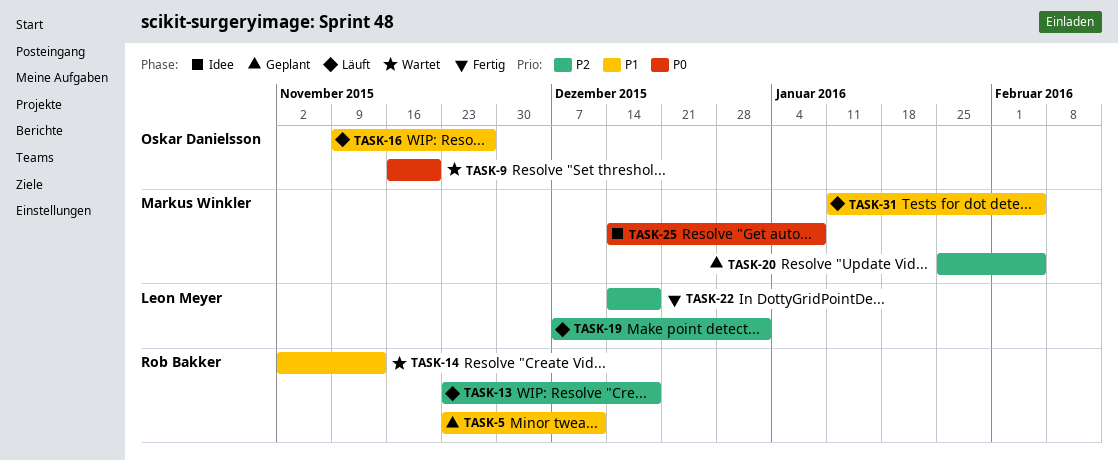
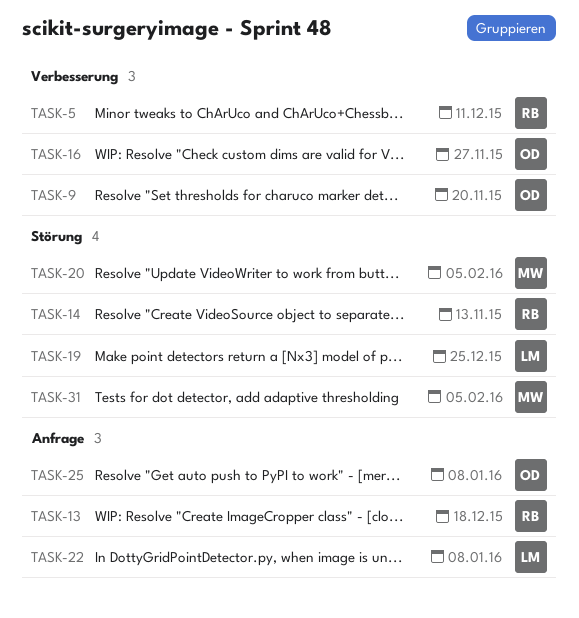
TASK-19, due: Jan 1 -> Dec 25
TASK-22, due: Dec 18 -> Jan 8
TASK-25, owner: Markus Winkler -> Oskar Danielsson

